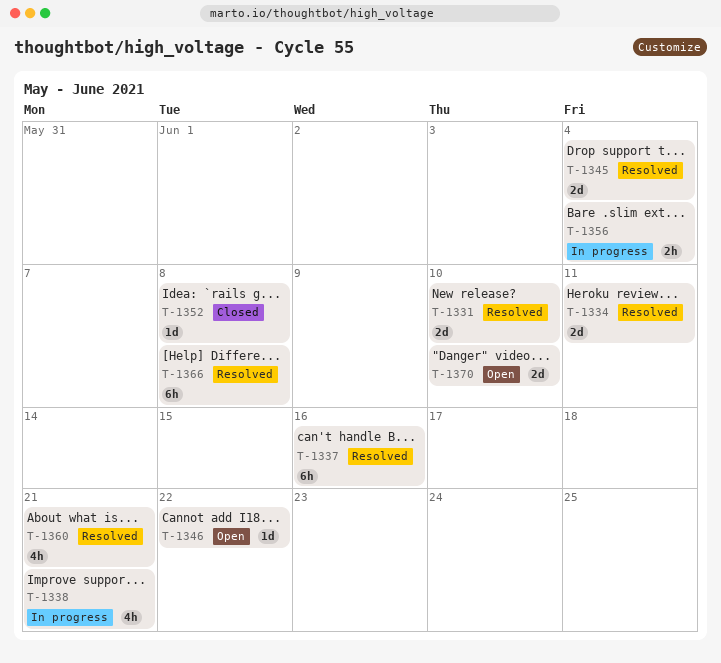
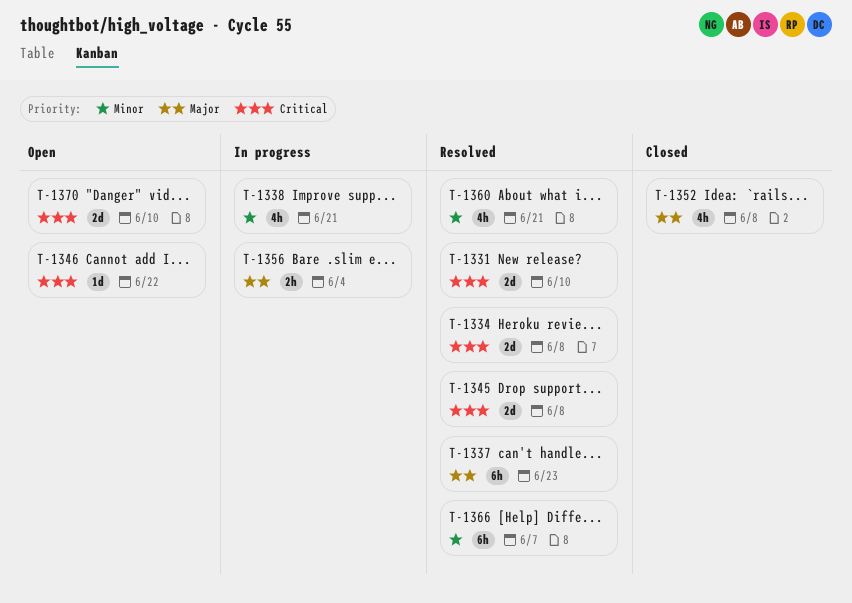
T-1334, due: Jun 11 -> Jun 8
T-1337, due: Jun 16 -> Jun 23
T-1345, due: Jun 4 -> Jun 8
T-1352, estimate: 1d -> 4h
T-1366, due: Jun 8 -> Jun 7

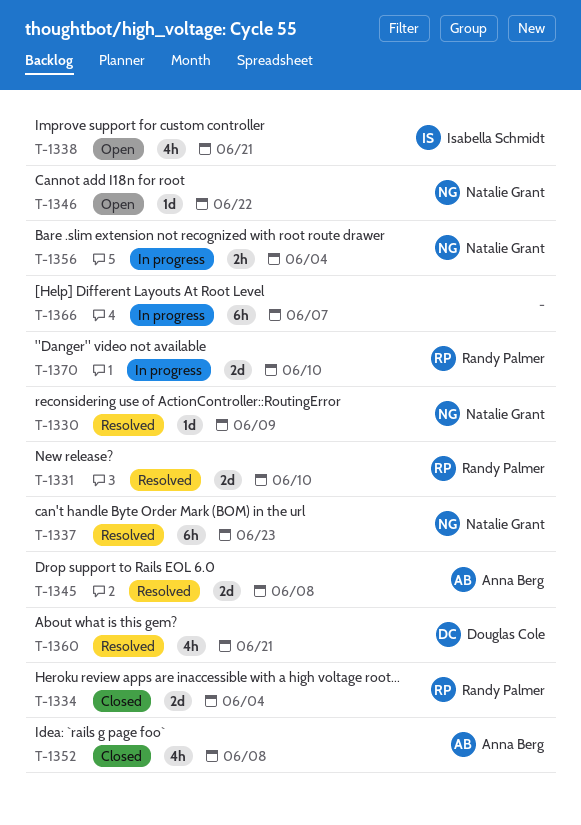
T-1330: none -> present
T-1334, status: Resolved -> Closed
T-1334, due: Jun 8 -> Jun 4
T-1338, status: In progress -> Open
T-1366, status: Resolved -> In progress
T-1370, status: Open -> In progress

